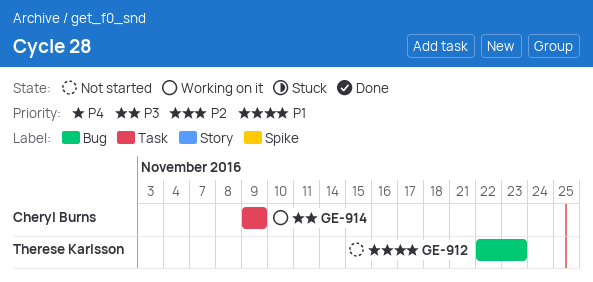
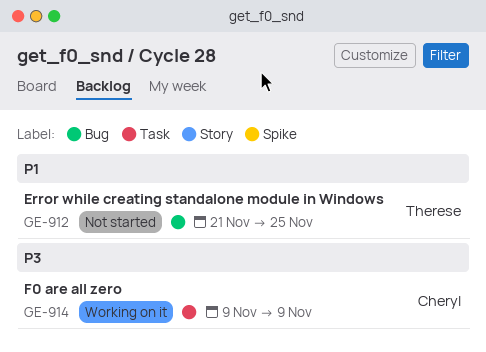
GE-912, start: Nov 22 -> Nov 21
GE-912, due: Nov 23 -> Nov 25

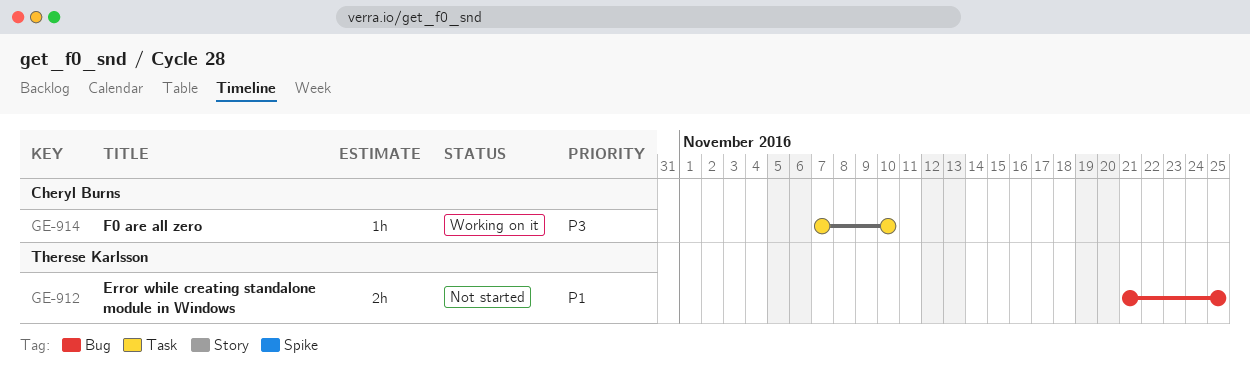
GE-914, start: Nov 9 -> Nov 7
GE-914, due: Nov 9 -> Nov 10

